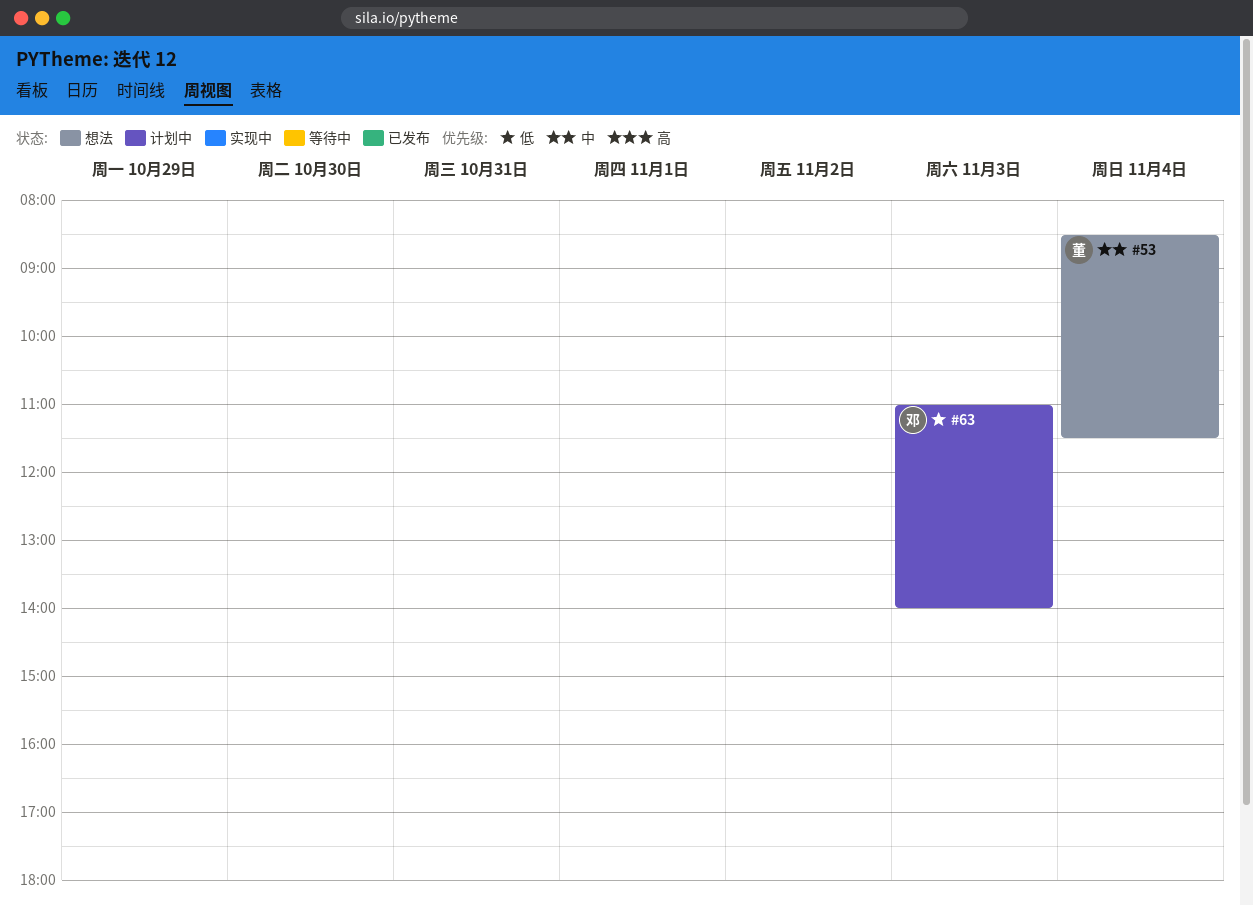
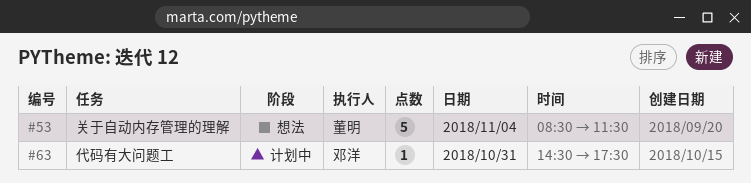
#63, day: Nov 3 -> Oct 31
#63, begins: 11:00 -> 14:30
#63, ends: 14:00 -> 17:30

